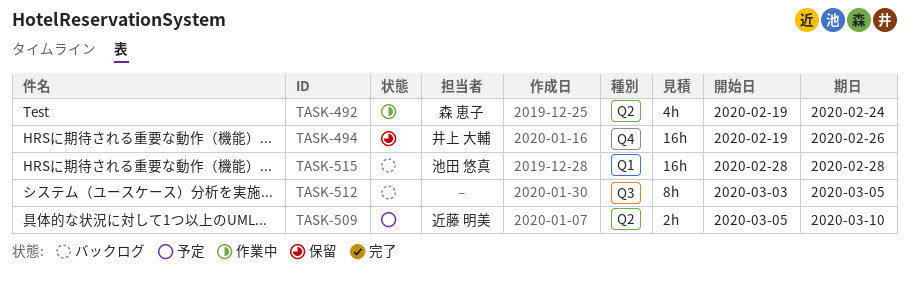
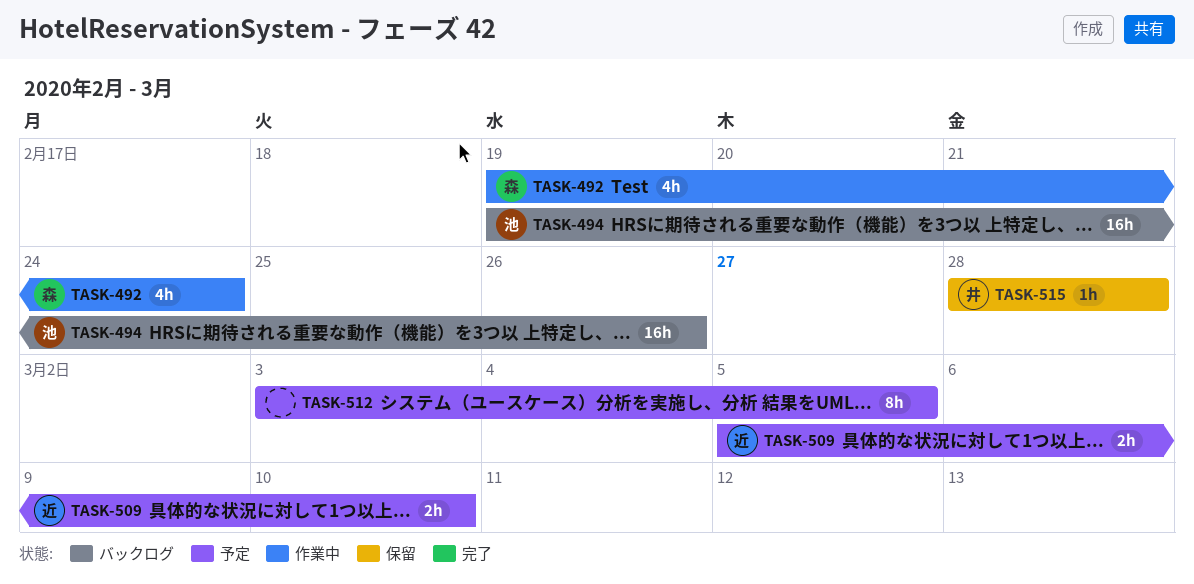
TASK-494, status: 保留 -> バックログ
TASK-494, owner: 井上 大輔 -> 池田 悠真
TASK-512, status: バックログ -> 予定
TASK-515, status: バックログ -> 保留
TASK-515, owner: 池田 悠真 -> 井上 大輔
TASK-515, estimate: 16h -> 1h

